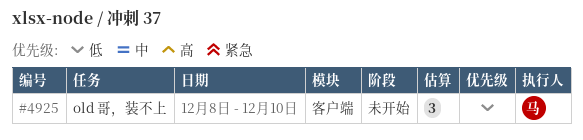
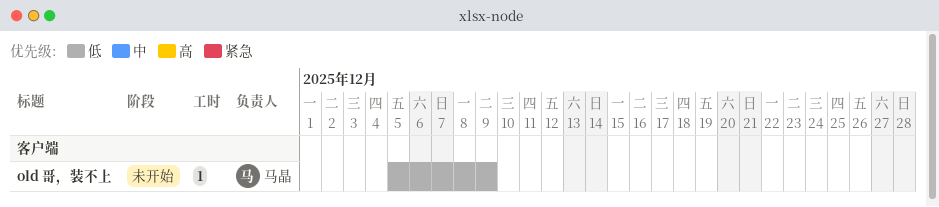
old 哥，装不上, estimate: 3 -> 1
old 哥，装不上, start: Dec 8 -> Dec 5
old 哥，装不上, due: Dec 10 -> Dec 9

